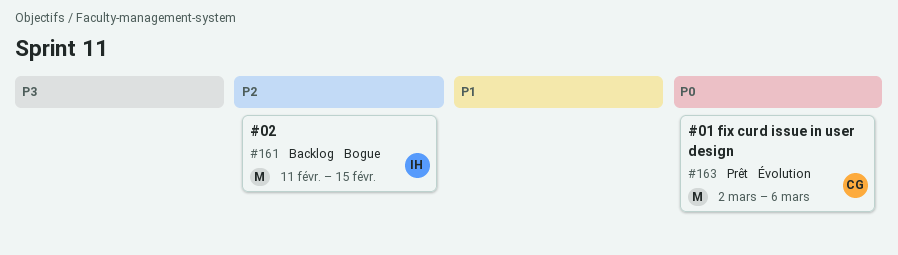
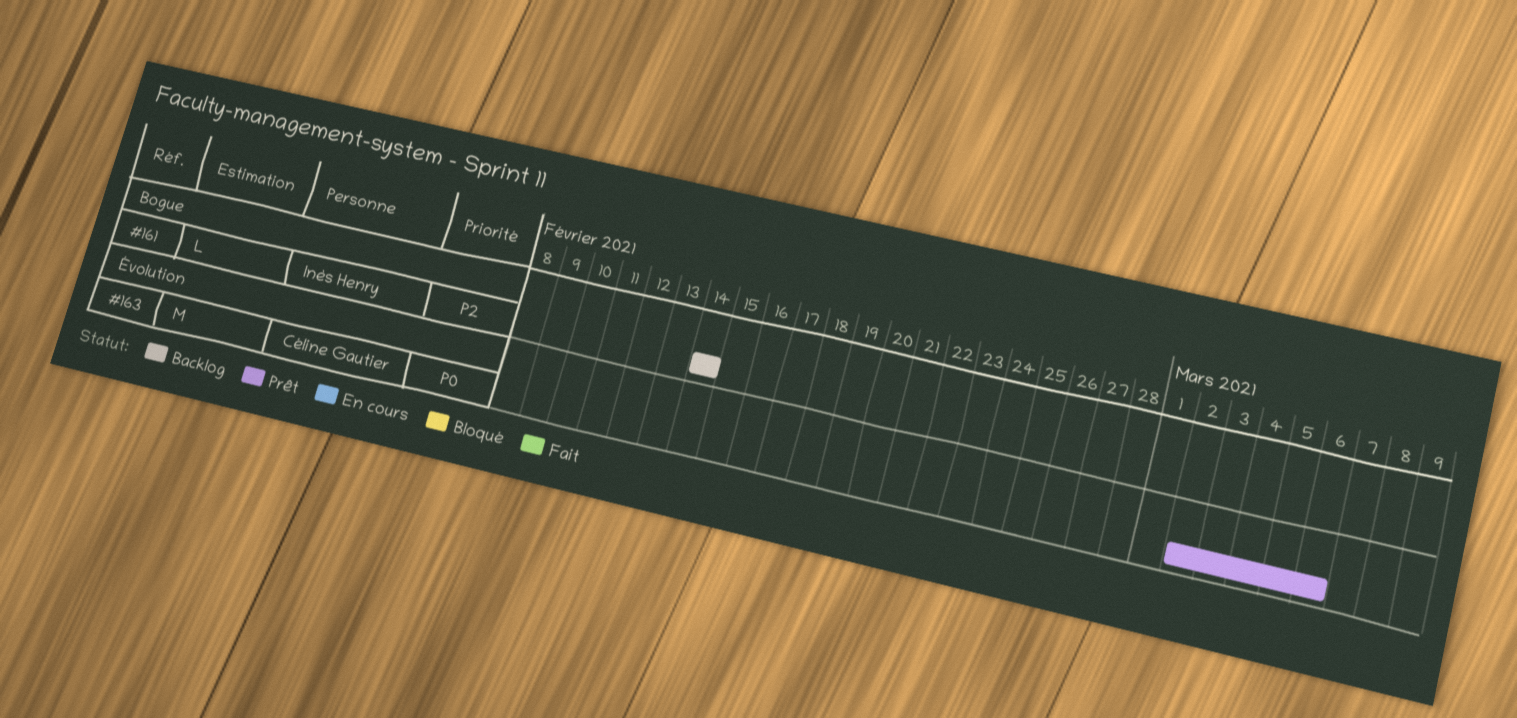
#161, estimate: M -> L
#161, start: Feb 11 -> Feb 14
#161, due: Feb 15 -> Feb 14

